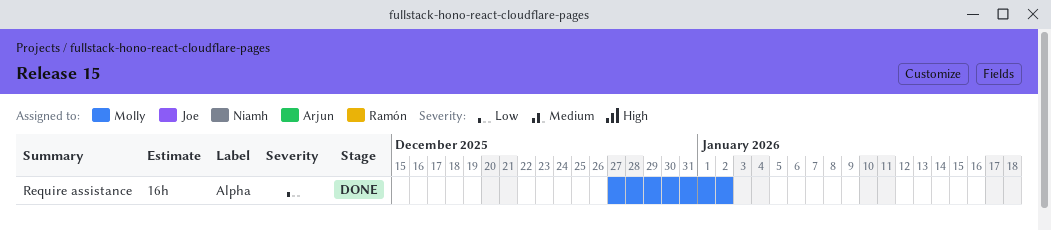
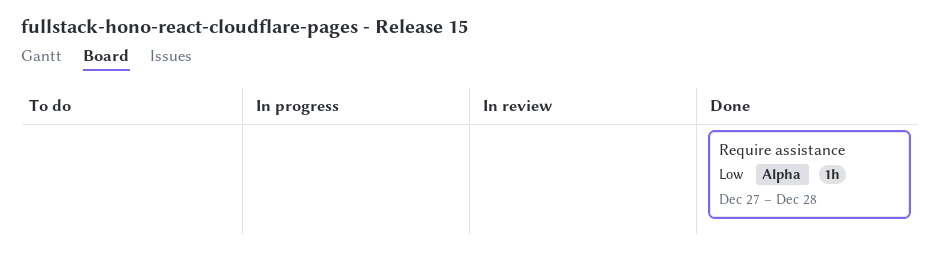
Require assistance, estimate: 16h -> 1h
Require assistance, due: Jan 2 -> Dec 28

